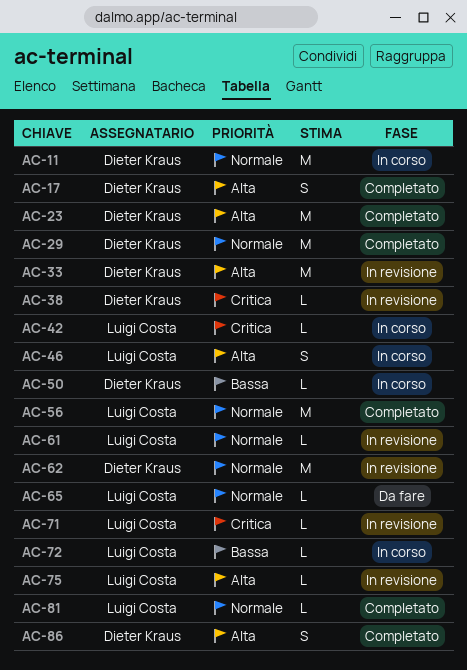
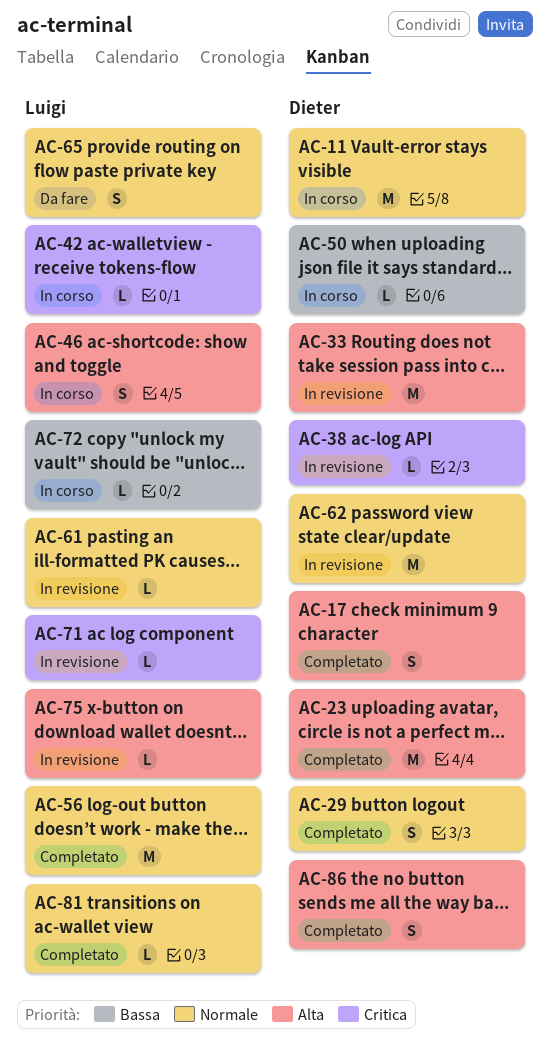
AC-29, estimate: M -> S
AC-65, estimate: L -> S

